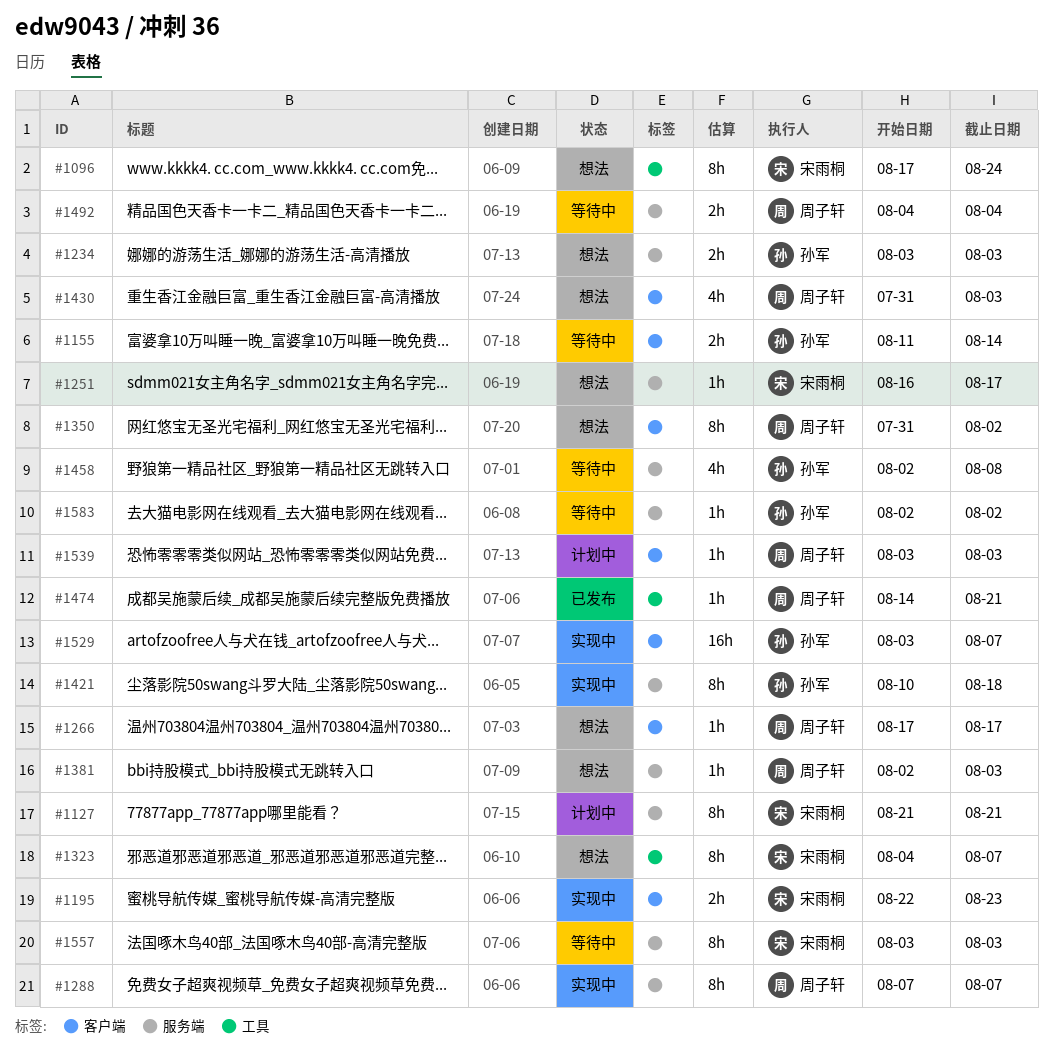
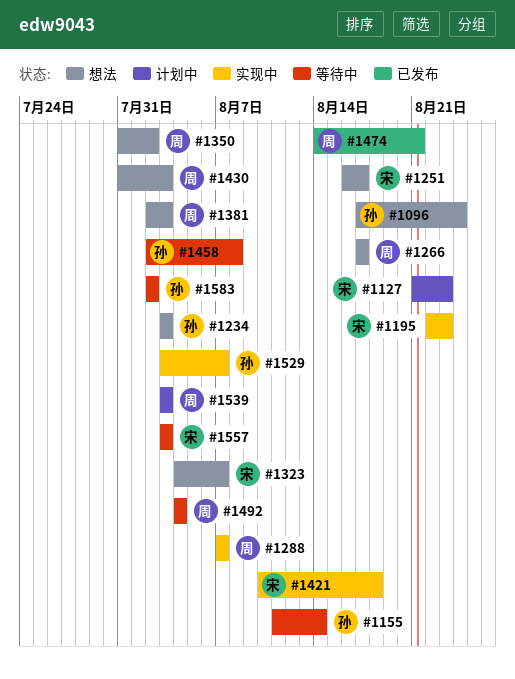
#1096, owner: 宋雨桐 -> 孙军
#1127, due: Aug 21 -> Aug 23
#1421, owner: 孙军 -> 宋雨桐

